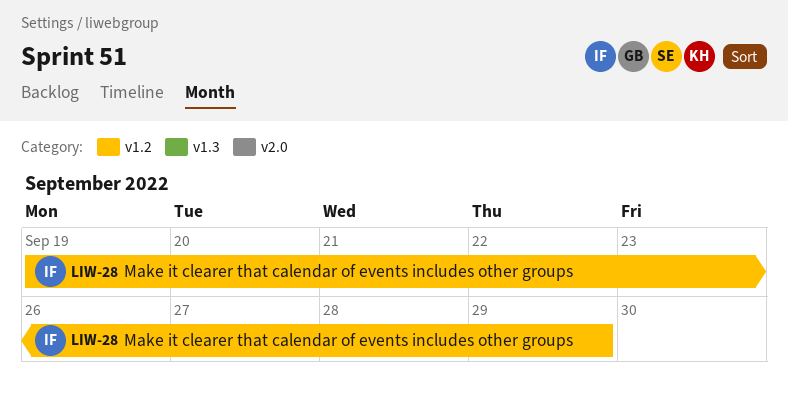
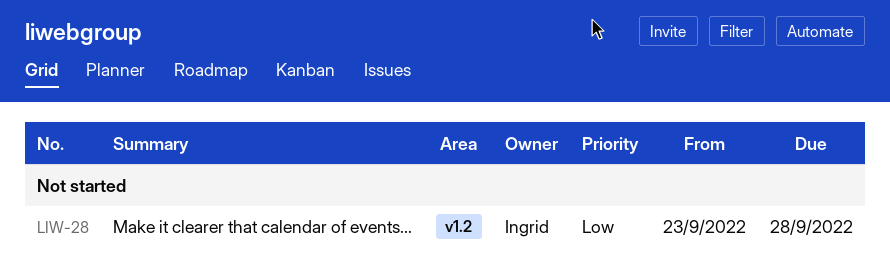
LIW-28, start: Sep 19 -> Sep 23
LIW-28, due: Sep 29 -> Sep 28

